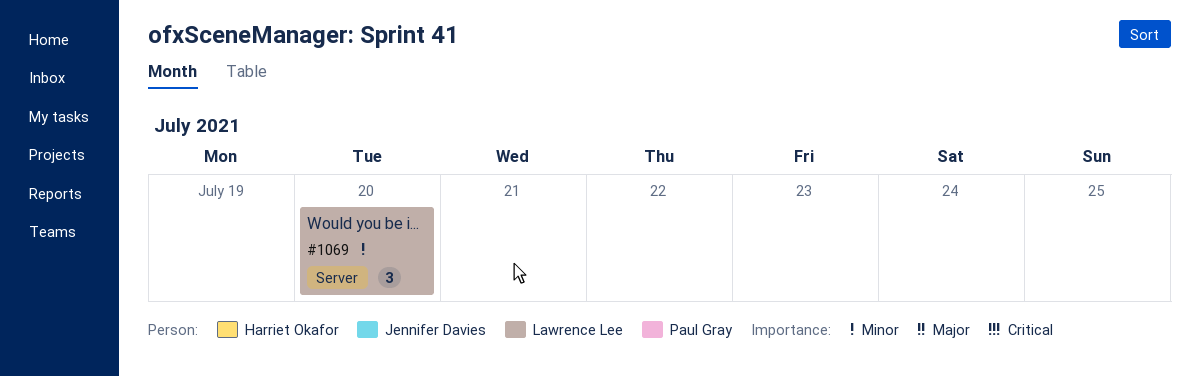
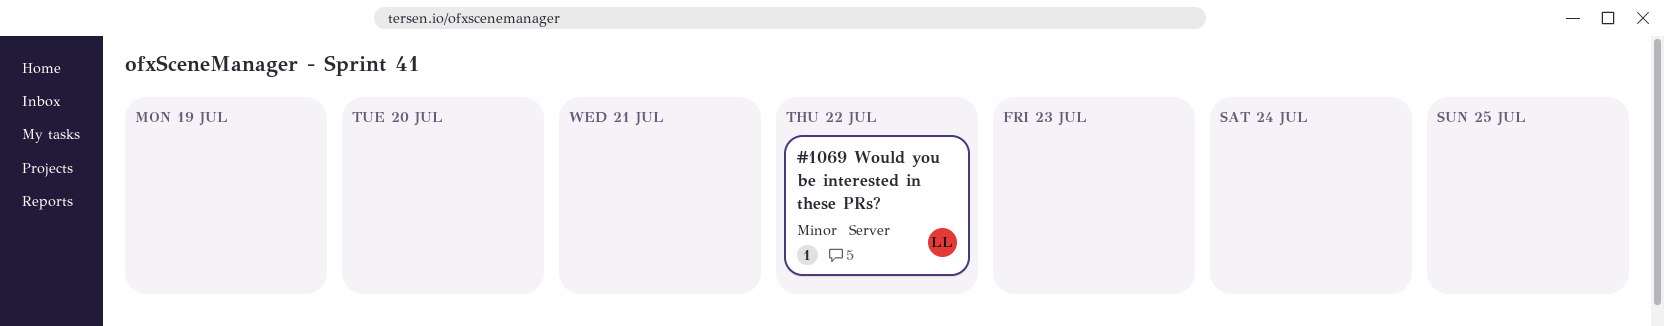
#1069, estimate: 3 -> 1
#1069, due: Jul 20 -> Jul 22

